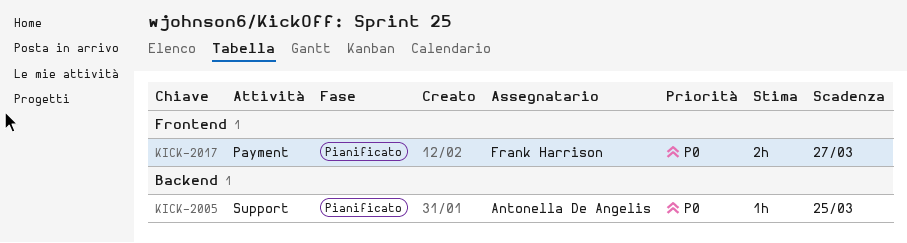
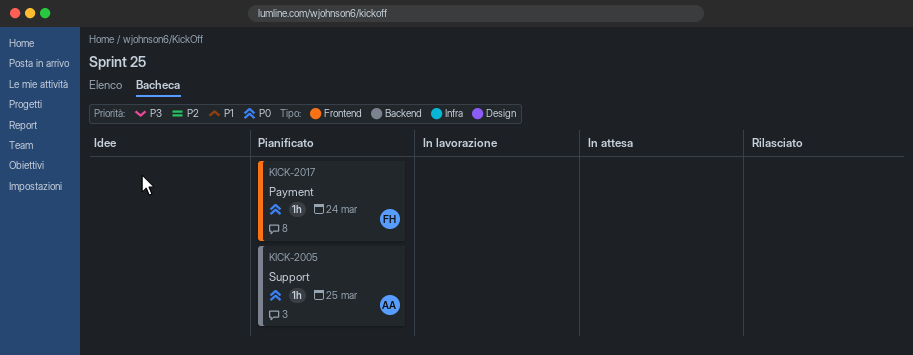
KICK-2017, estimate: 2h -> 1h
KICK-2017, due: Mar 27 -> Mar 24

